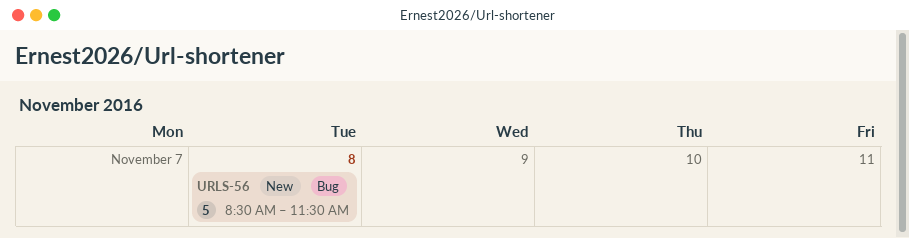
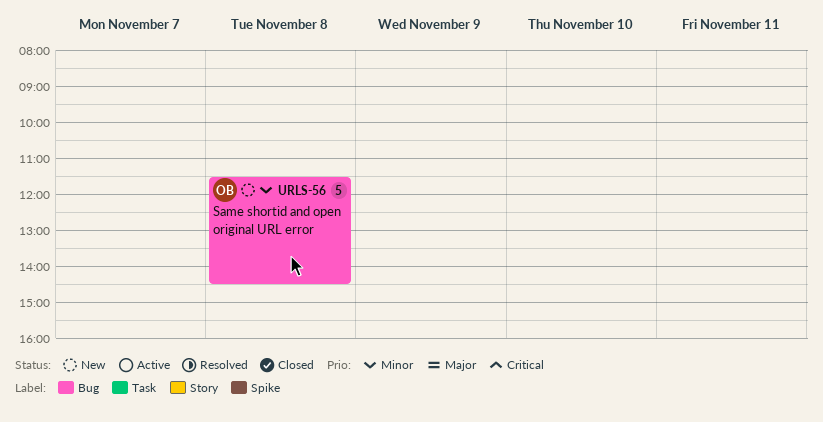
URLS-56, begins: 08:30 -> 11:30
URLS-56, ends: 11:30 -> 14:30

